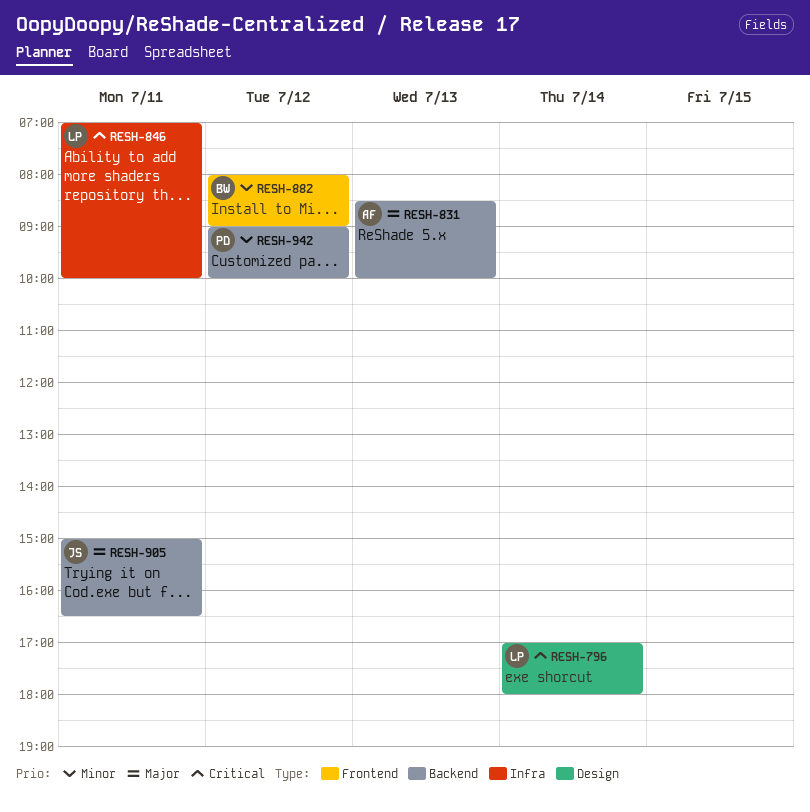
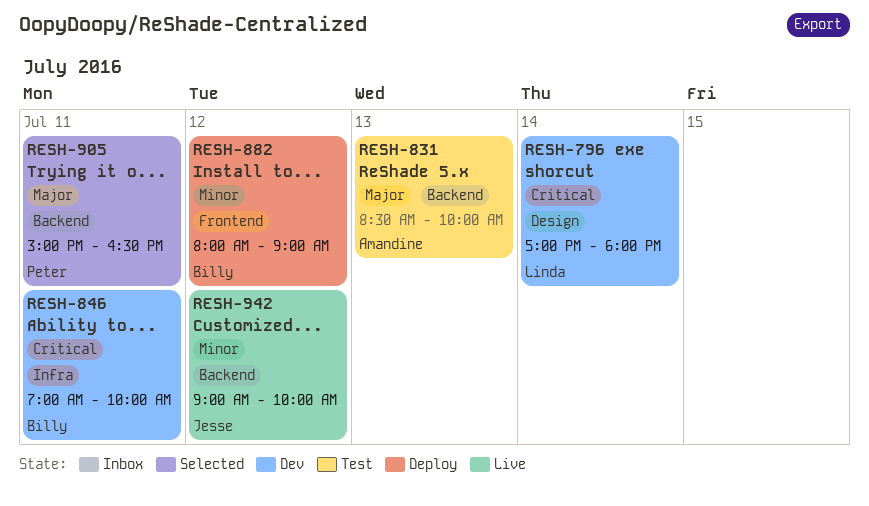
RESH-846, owner: Linda -> Billy
RESH-905, owner: Jesse -> Peter
RESH-942, owner: Peter -> Jesse

